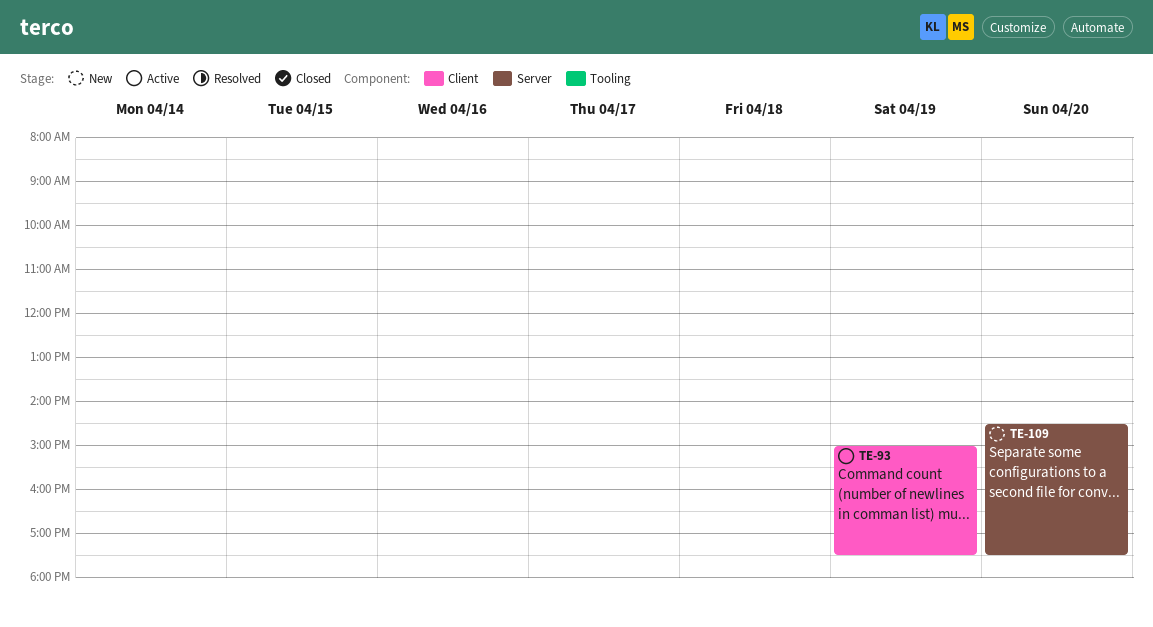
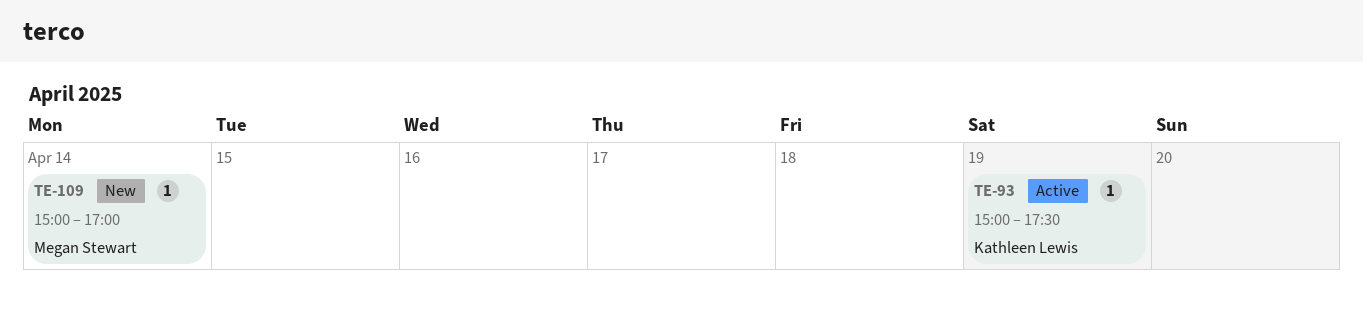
TE-109, day: Apr 20 -> Apr 14
TE-109, begins: 14:30 -> 15:00
TE-109, ends: 17:30 -> 17:00

